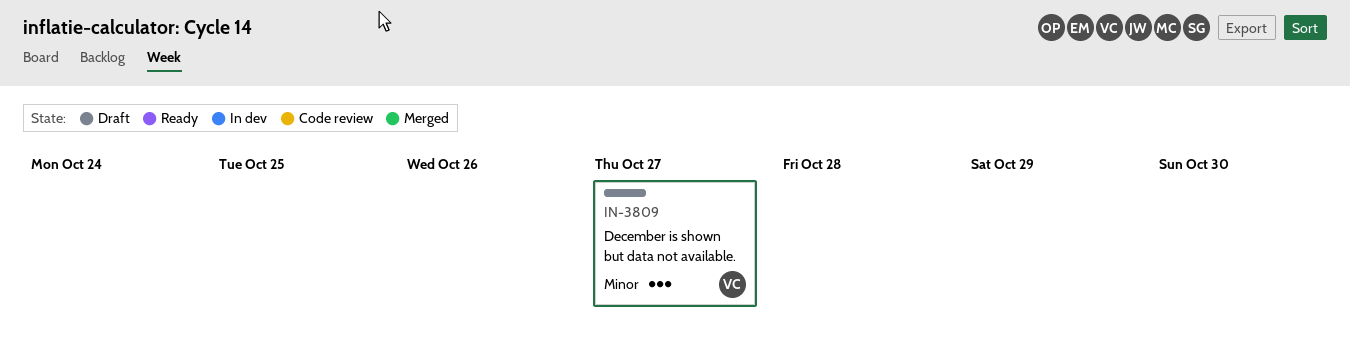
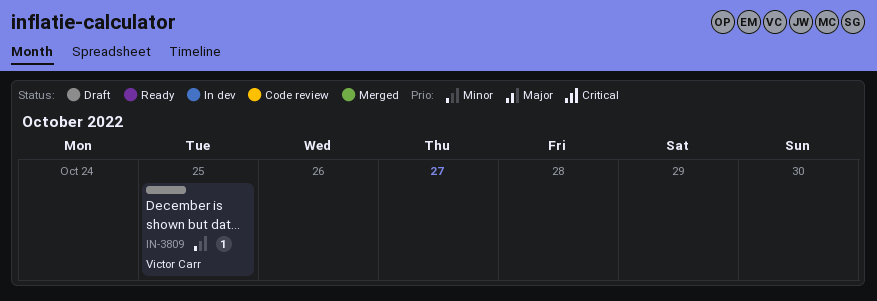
IN-3809, estimate: 3 -> 1
IN-3809, due: Oct 27 -> Oct 25

